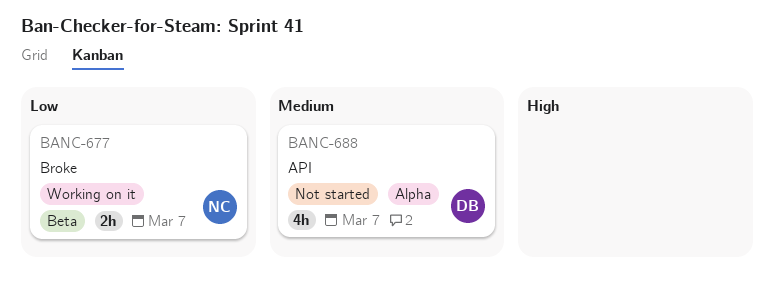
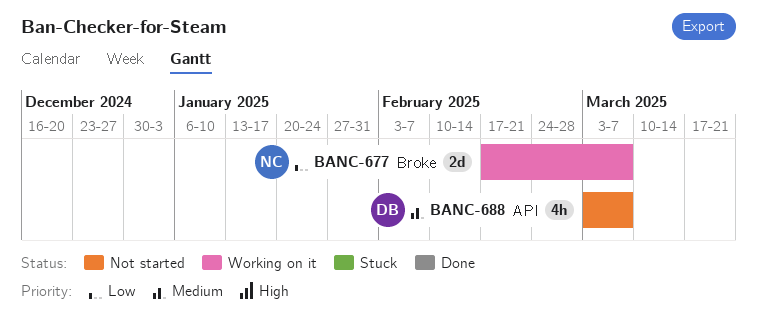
BANC-677, estimate: 2h -> 2d

